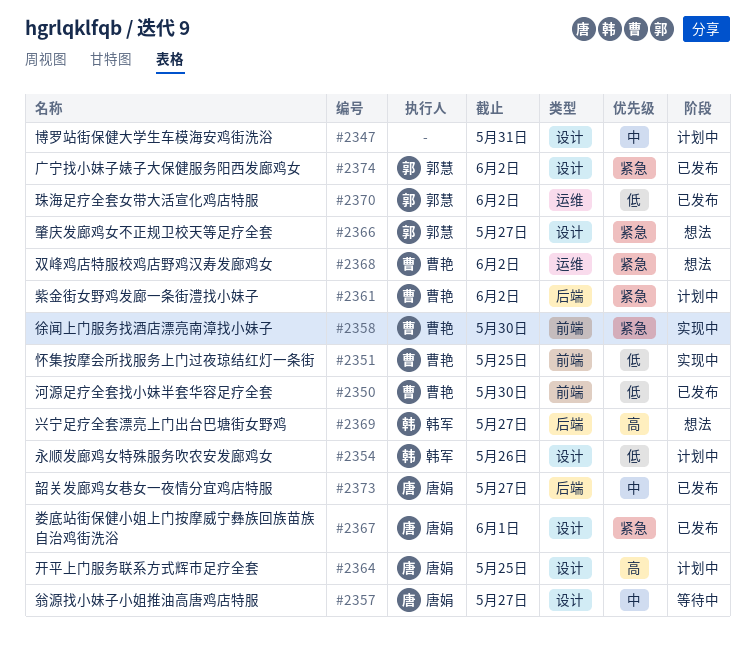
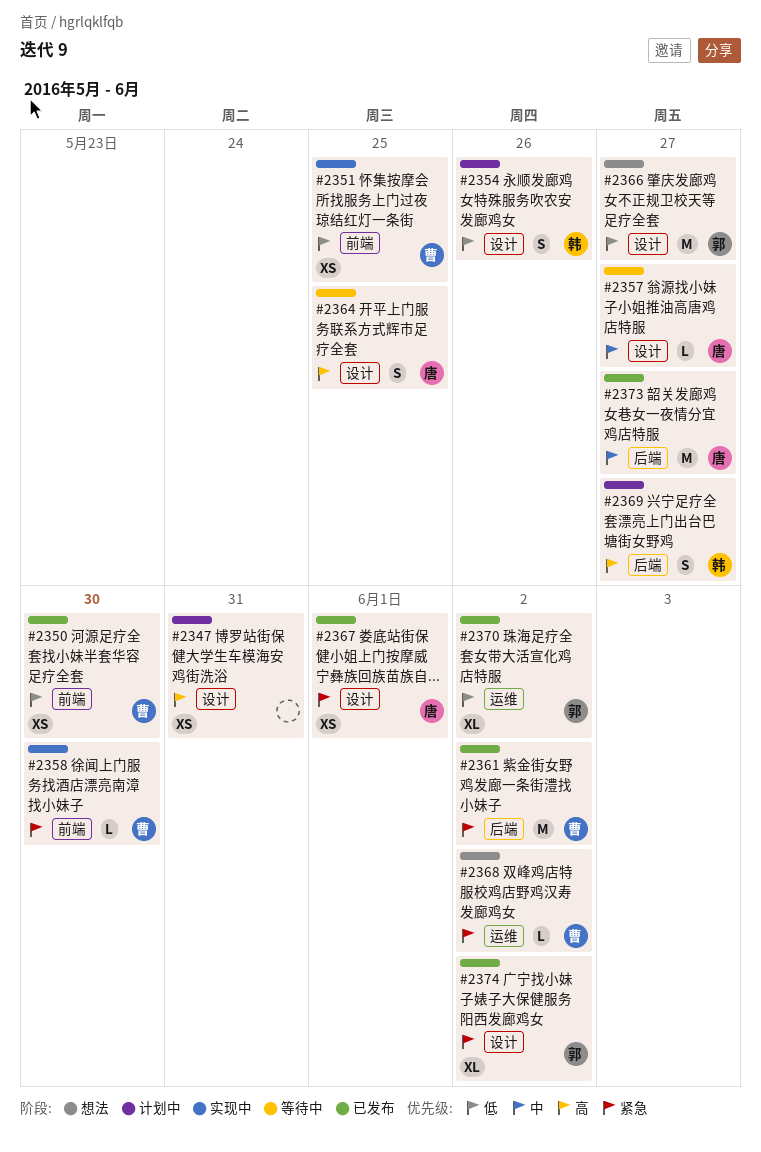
#2347, priority: 中 -> 高
#2361, status: 计划中 -> 已发布
#2364, status: 计划中 -> 等待中
#2366, priority: 紧急 -> 低
#2369, status: 想法 -> 计划中

